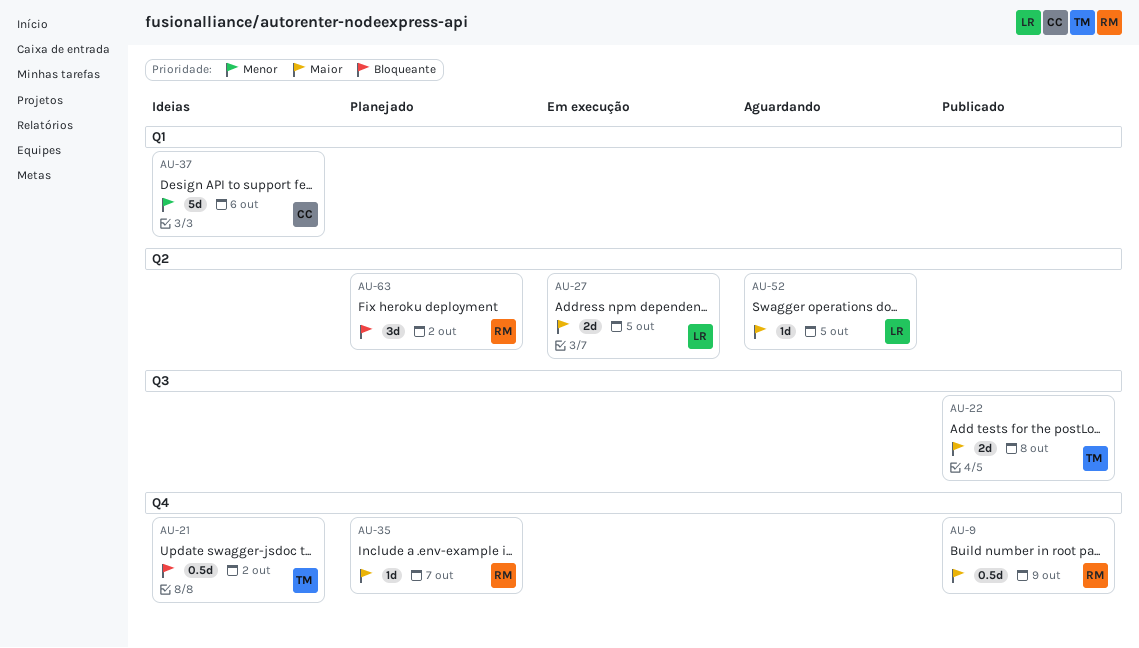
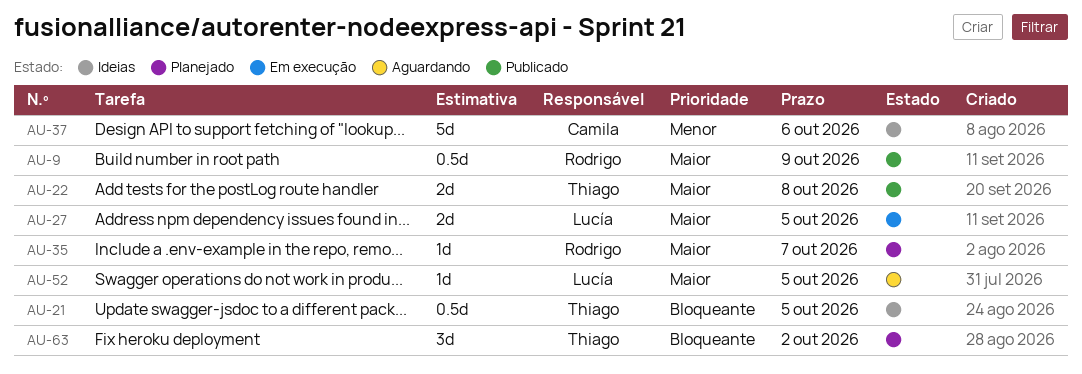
AU-21, due: Oct 2 -> Oct 5
AU-63, owner: Rodrigo -> Thiago

